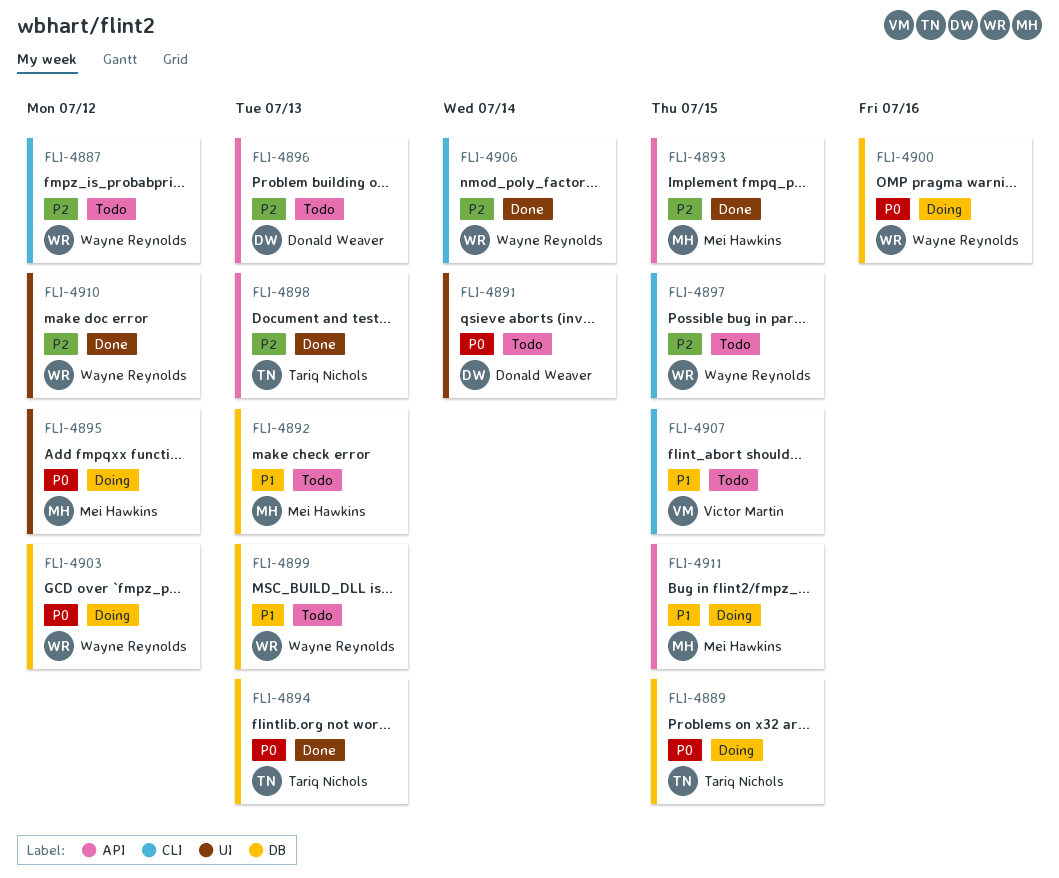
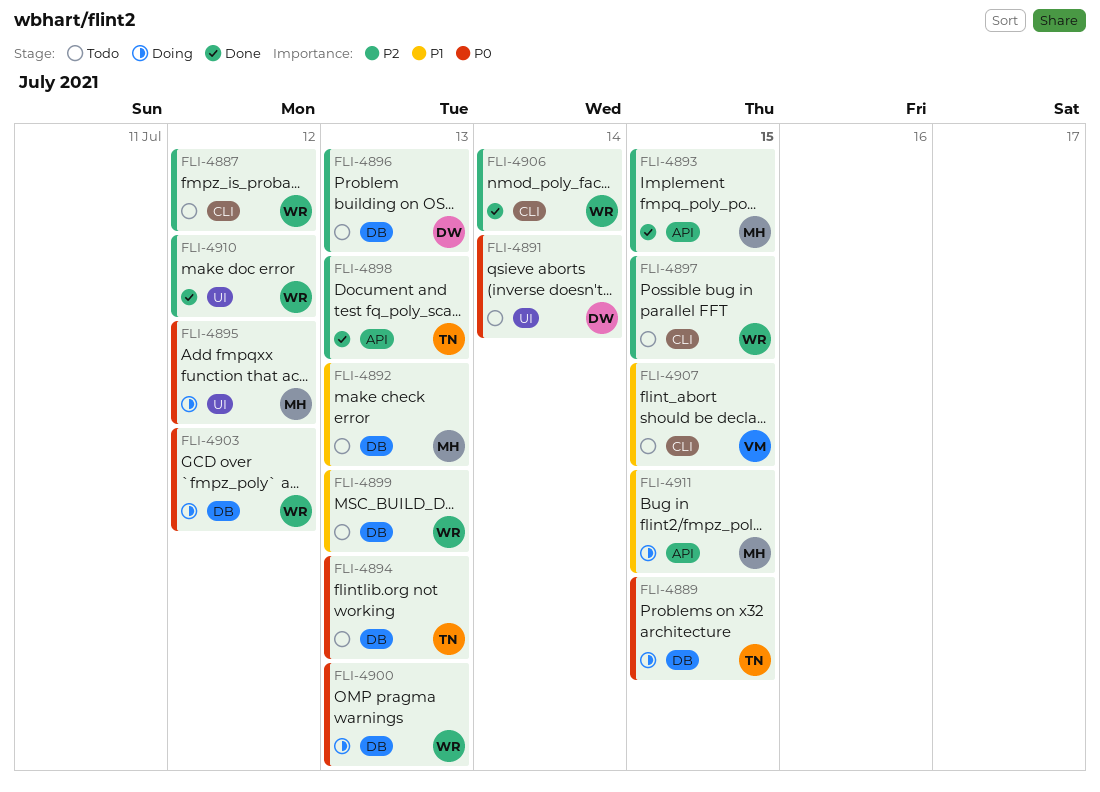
FLI-4894, status: Done -> Todo
FLI-4896, label: API -> DB
FLI-4900, due: Jul 16 -> Jul 13

